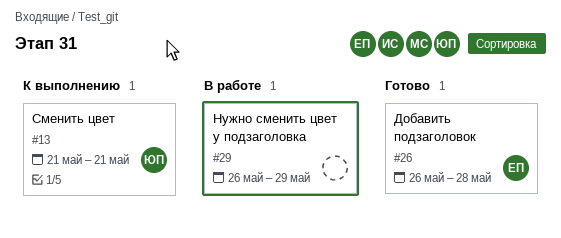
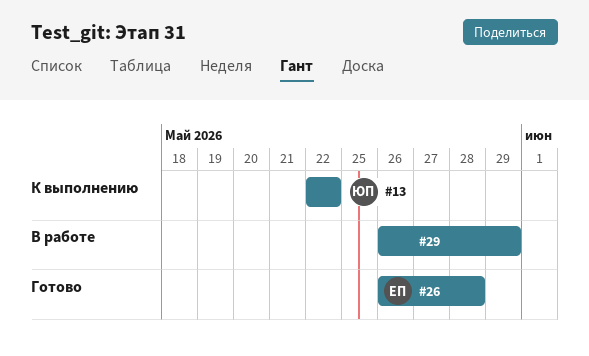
#13, start: May 21 -> May 22
#13, due: May 21 -> May 22

